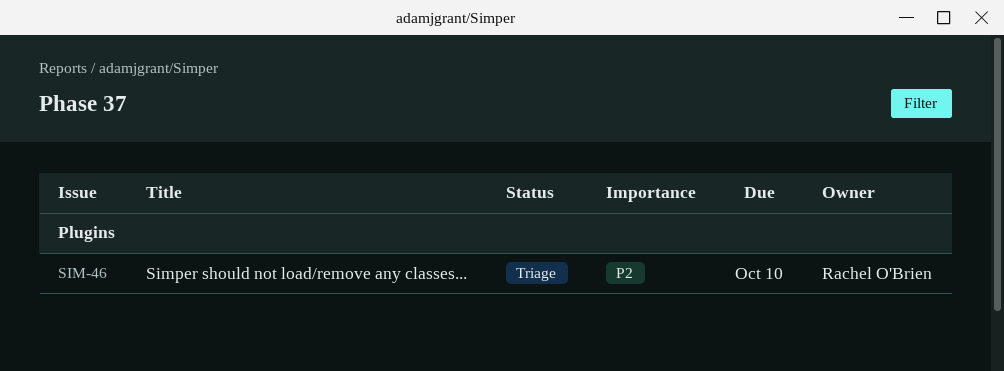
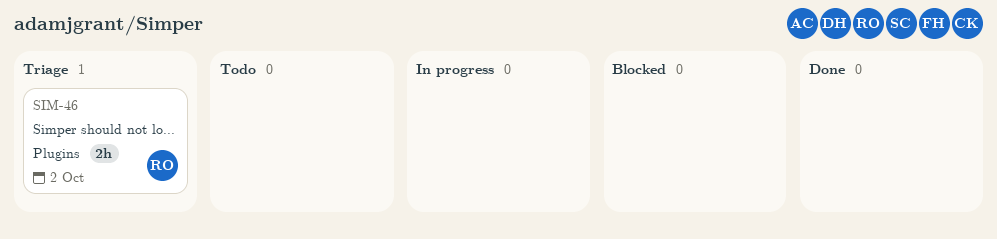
SIM-46, due: Oct 10 -> Oct 2

